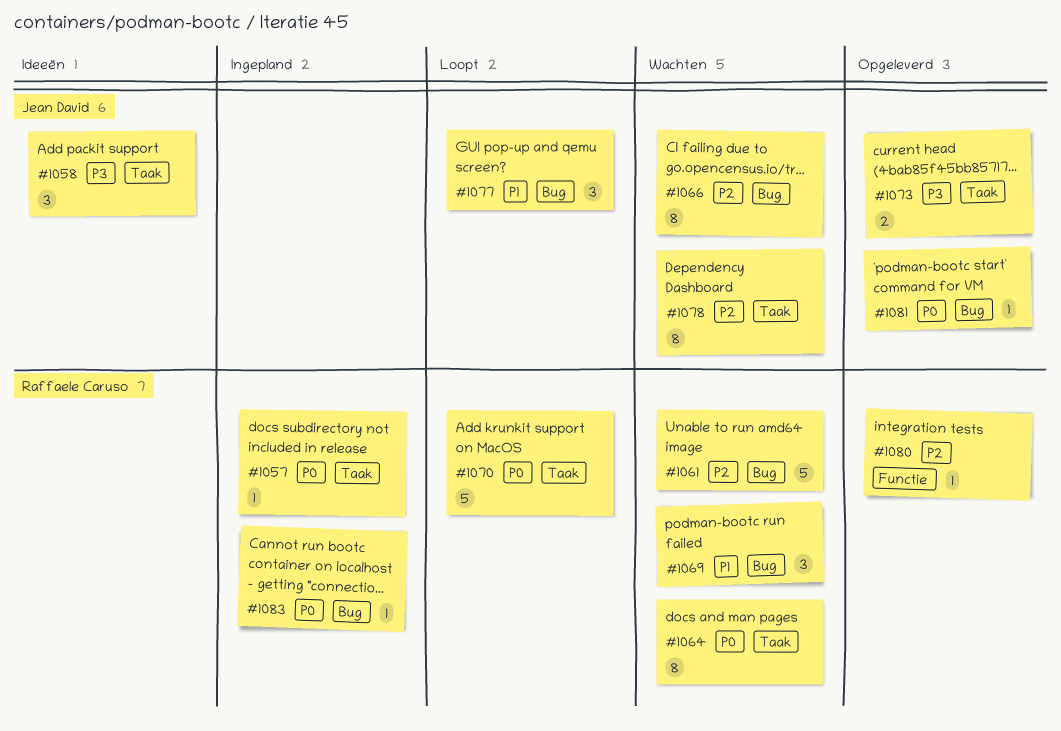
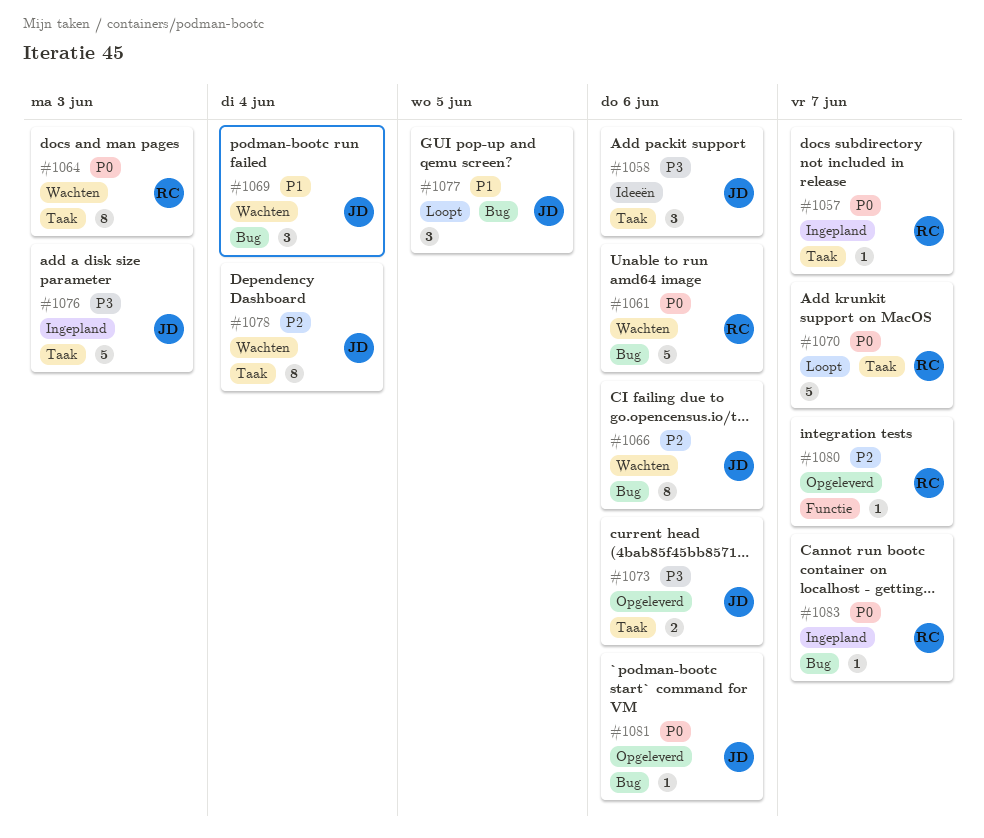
#1061, priority: P2 -> P0
#1069, owner: Raffaele Caruso -> Jean David
#1076: none -> present

